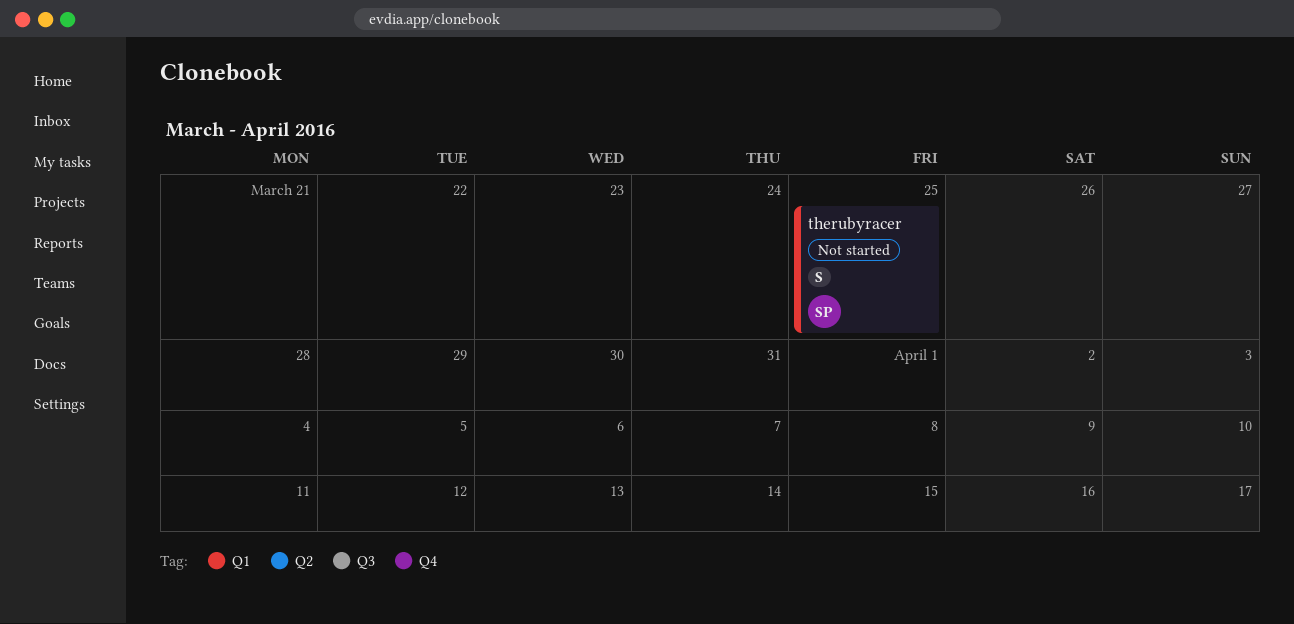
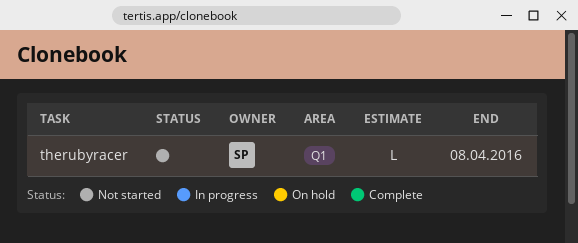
therubyracer, estimate: S -> L
therubyracer, due: Mar 25 -> Apr 8

